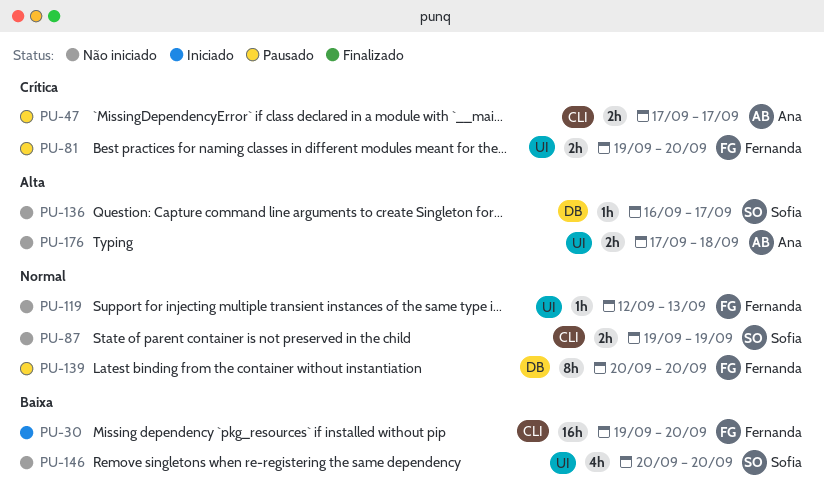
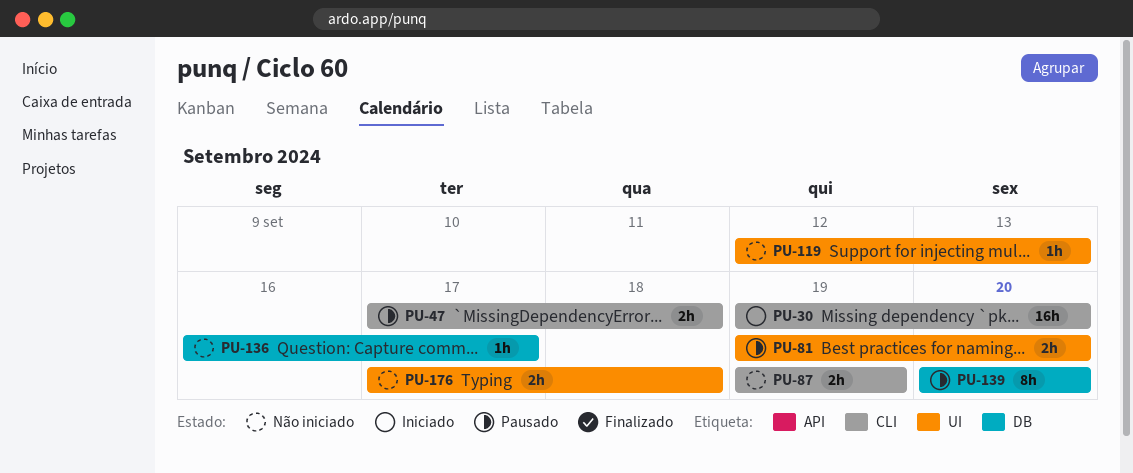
PU-47, due: Sep 17 -> Sep 18
PU-146: present -> none

